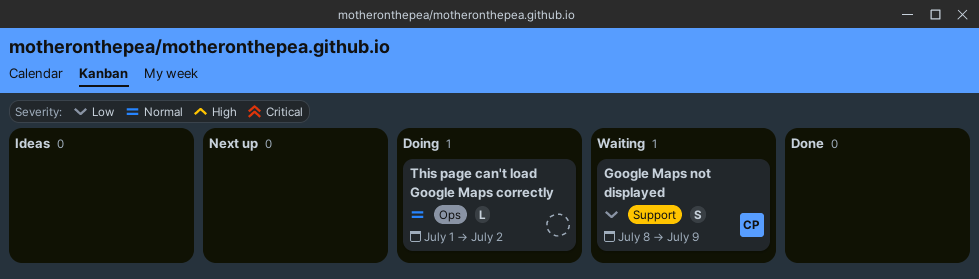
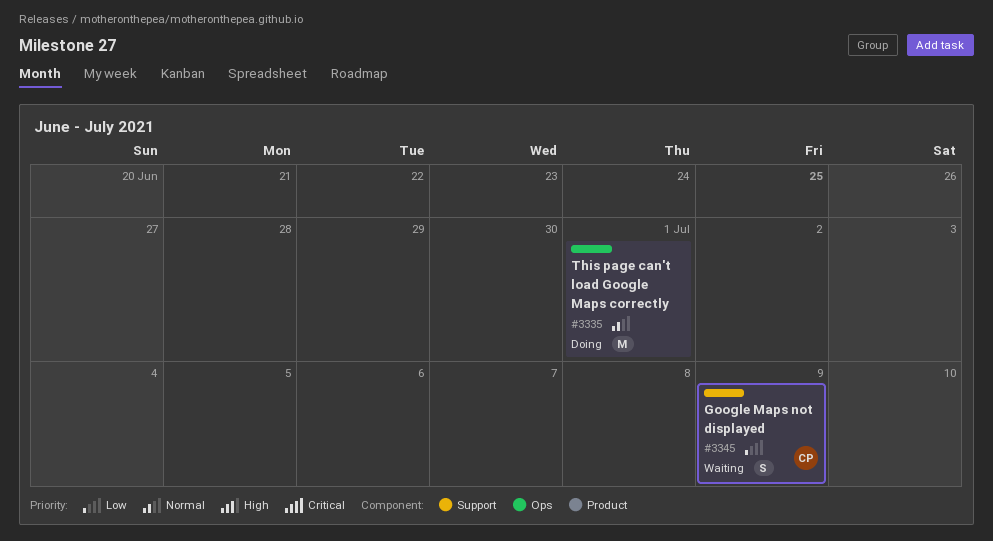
This page can't load Google Maps correctly, estimate: L -> M
This page can't load Google Maps correctly, due: Jul 2 -> Jul 1

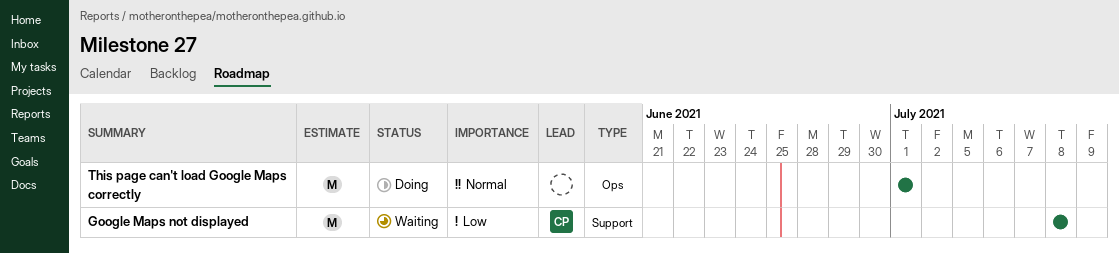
Google Maps not displayed, estimate: S -> M
Google Maps not displayed, due: Jul 9 -> Jul 8

